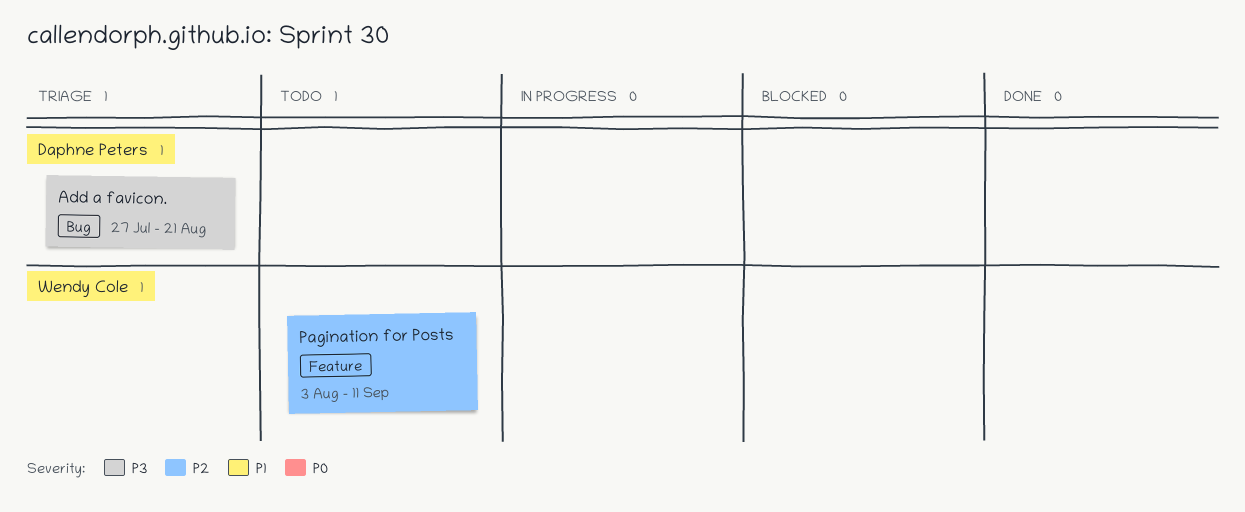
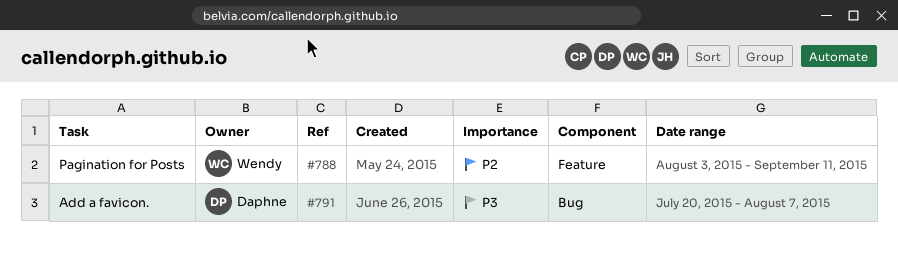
Add a favicon., start: Jul 27 -> Jul 20
Add a favicon., due: Aug 21 -> Aug 7

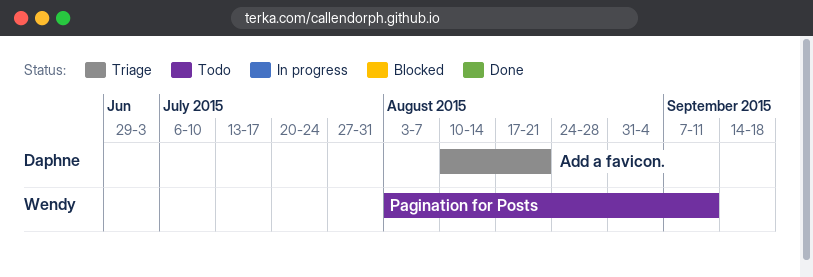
Add a favicon., start: Jul 20 -> Aug 10
Add a favicon., due: Aug 7 -> Aug 21

